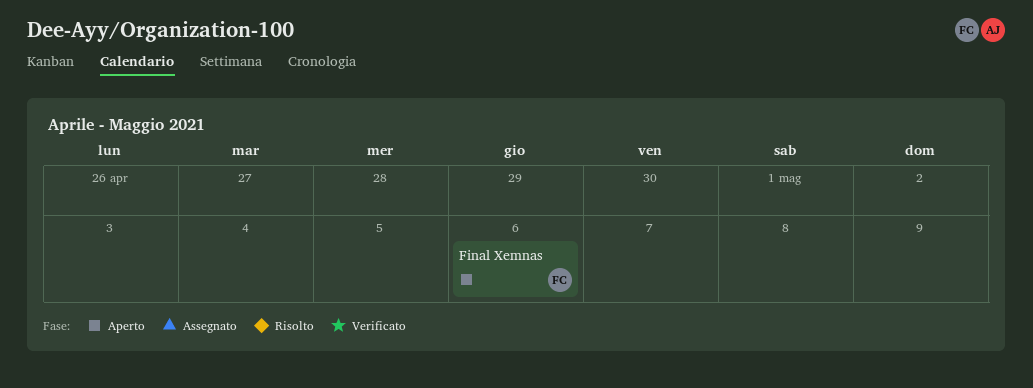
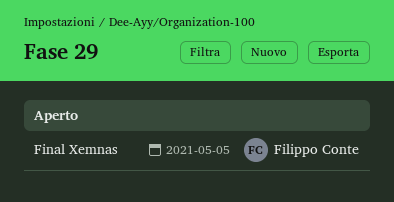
Final Xemnas, due: May 6 -> May 5

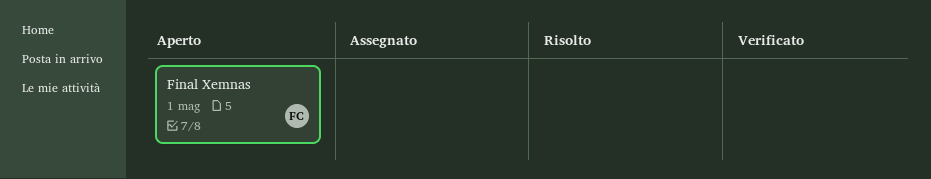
Final Xemnas, due: May 5 -> May 1

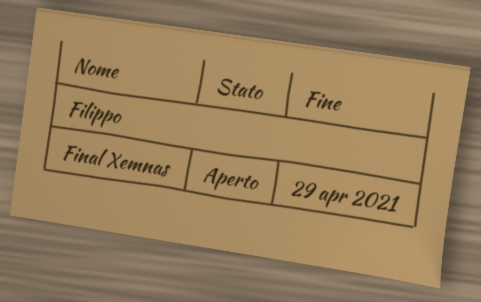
Final Xemnas, due: May 1 -> Apr 29

